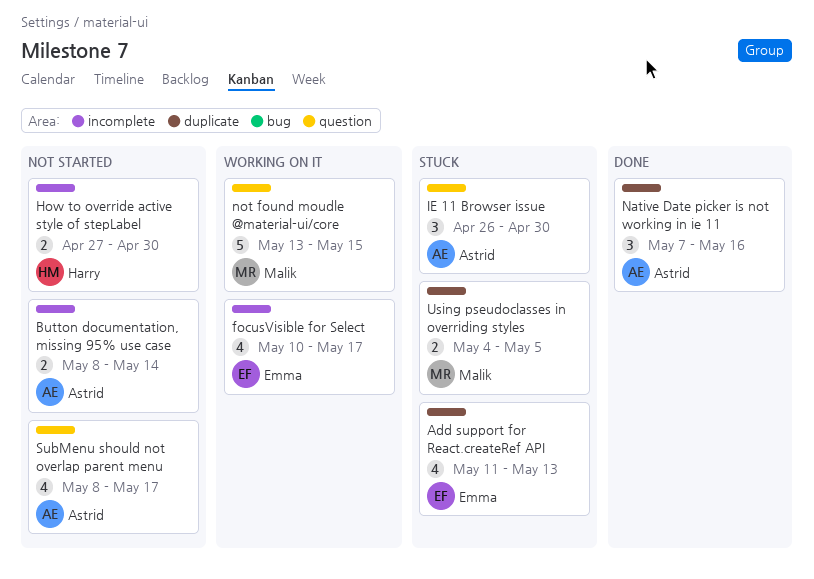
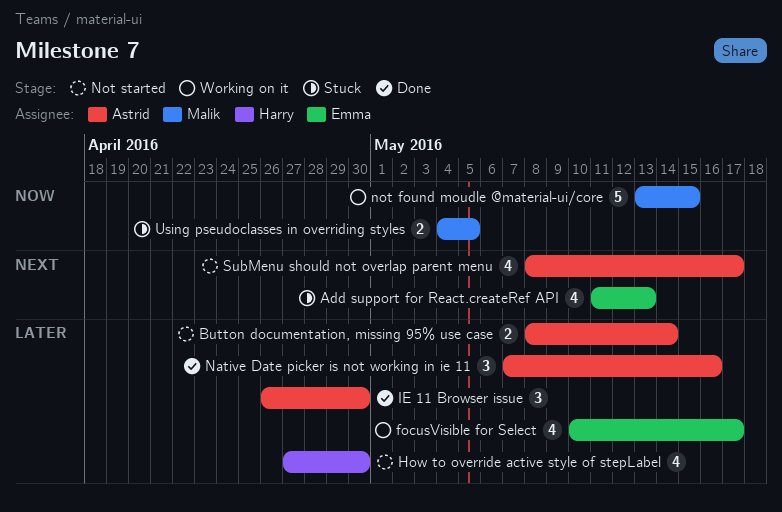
How to override active style of stepLabel, estimate: 2 -> 4
IE 11 Browser issue, status: Stuck -> Done

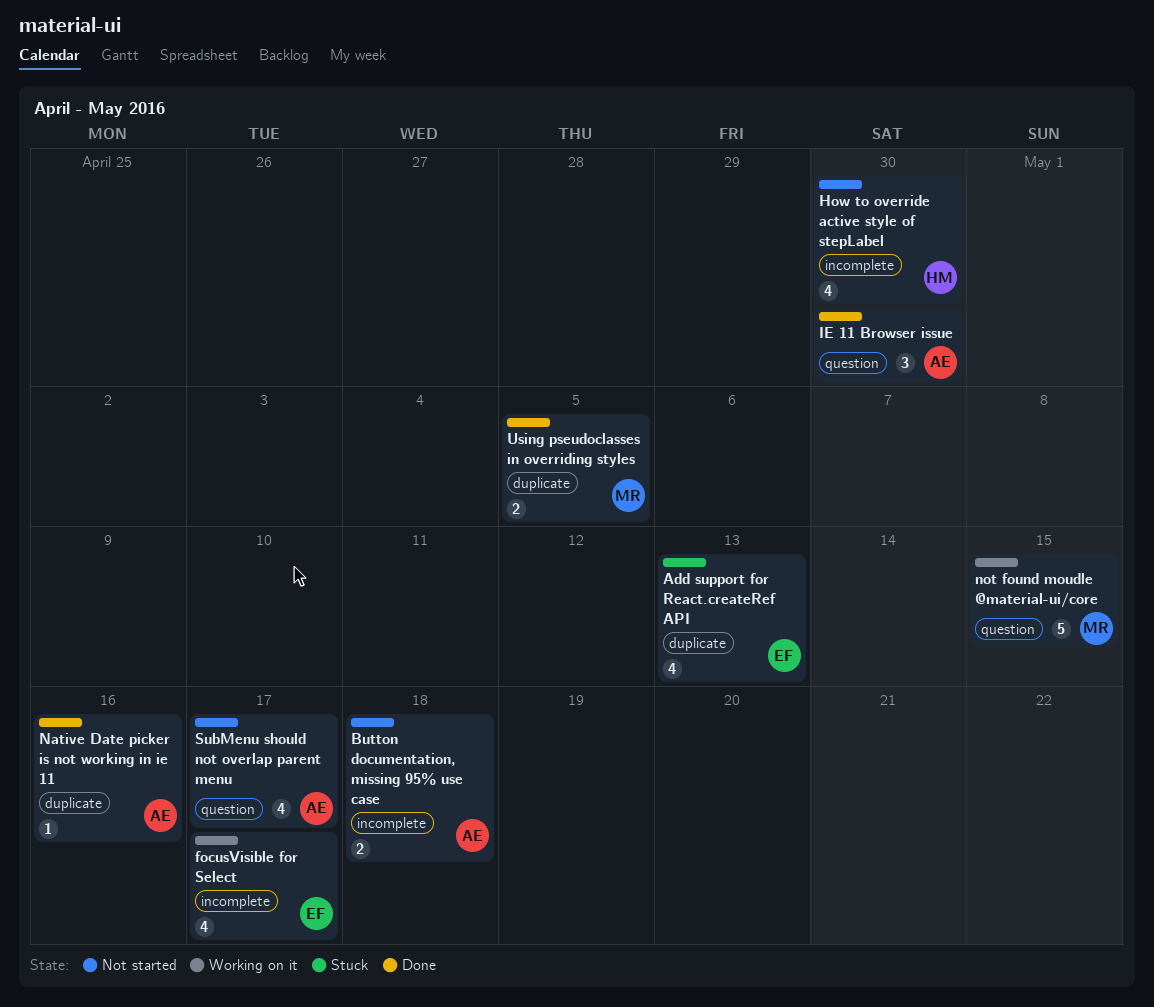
Button documentation, missing 95% use case, due: May 14 -> May 18
Native Date picker is not working in ie 11, estimate: 3 -> 1
Using pseudoclasses in overriding styles, status: Stuck -> Done

